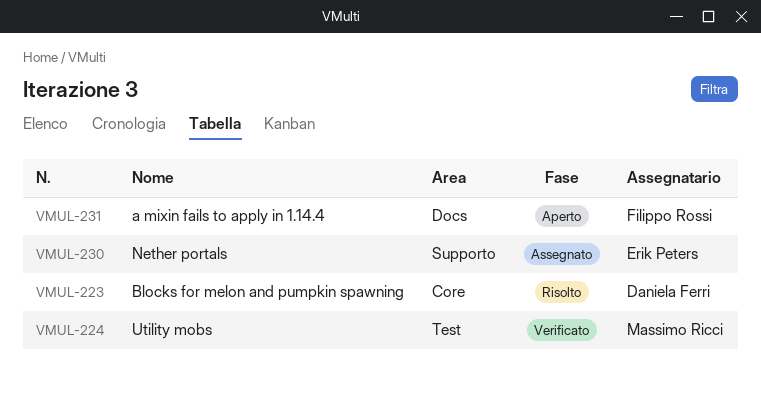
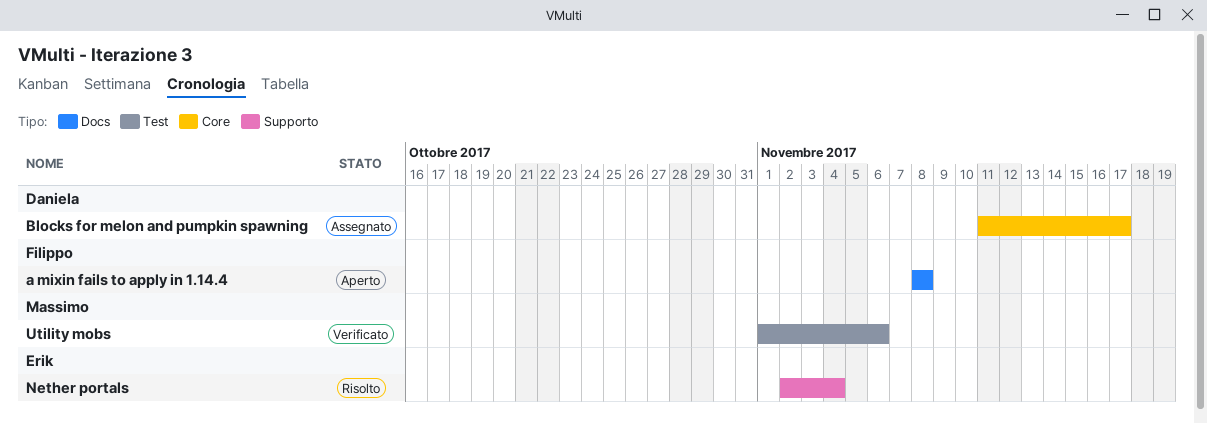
Blocks for melon and pumpkin spawning, status: Risolto -> Assegnato
Nether portals, status: Assegnato -> Risolto

